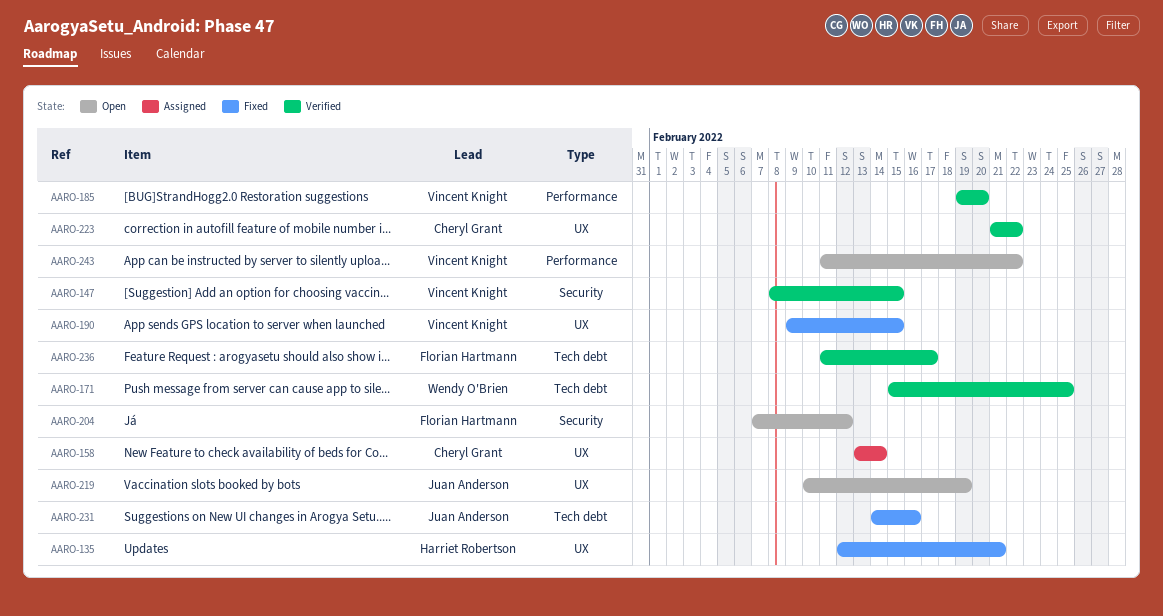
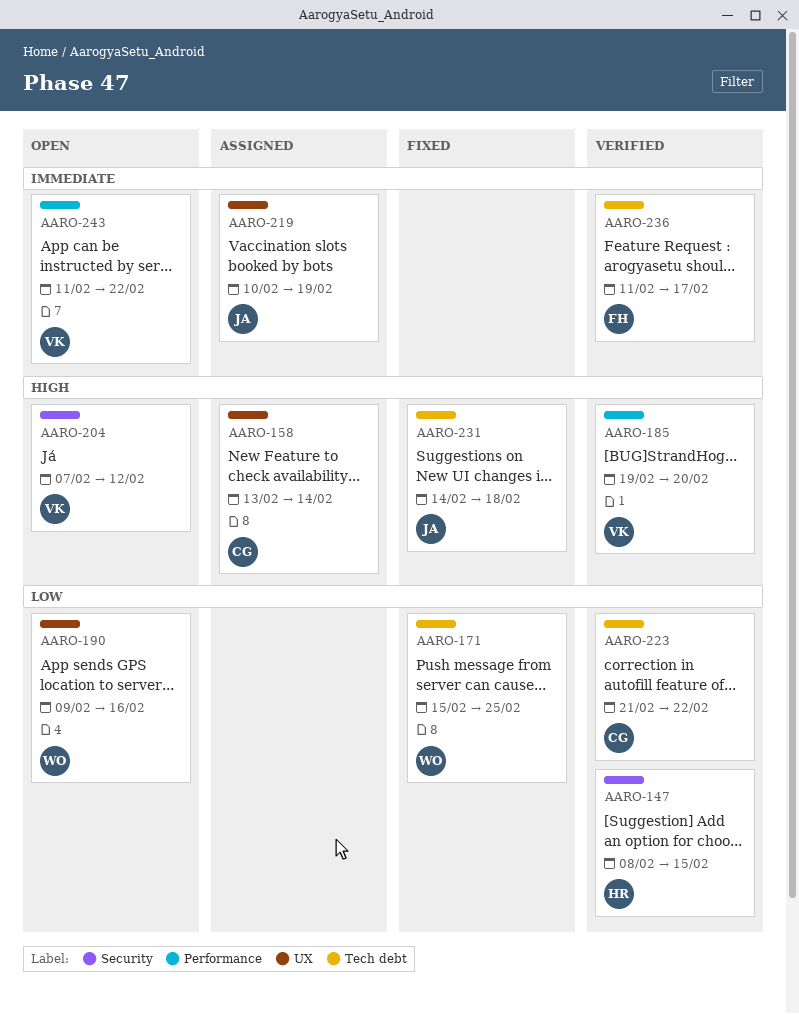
AARO-135: present -> none
AARO-147, owner: Vincent Knight -> Harriet Robertson
AARO-171, status: Verified -> Fixed
AARO-190, status: Fixed -> Open
AARO-190, owner: Vincent Knight -> Wendy O'Brien
AARO-190, due: Feb 15 -> Feb 16
AARO-204, owner: Florian Hartmann -> Vincent Knight
AARO-219, status: Open -> Assigned
AARO-223, label: UX -> Tech debt
AARO-231, due: Feb 16 -> Feb 18

